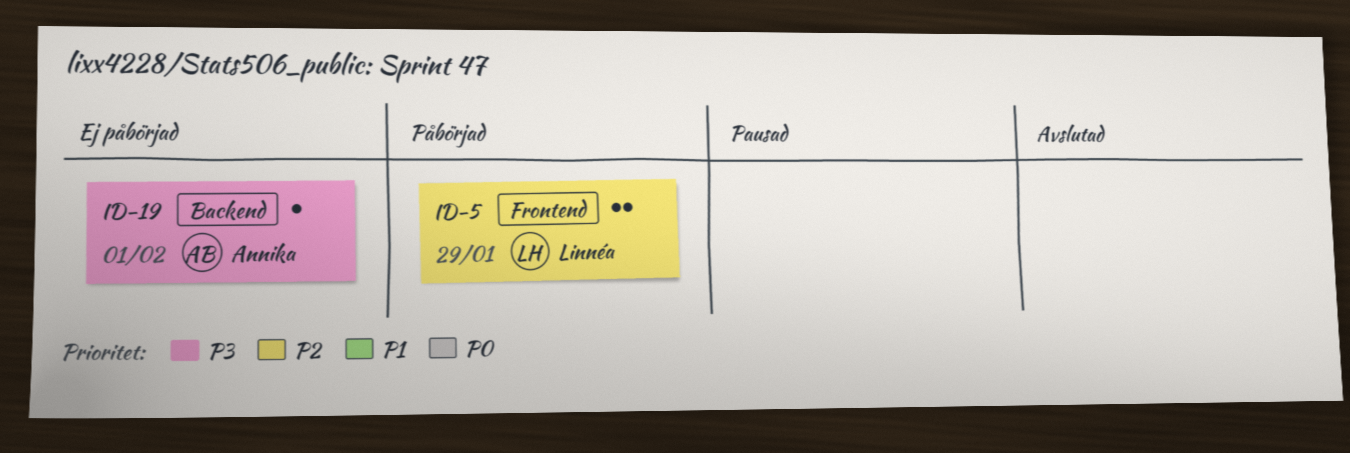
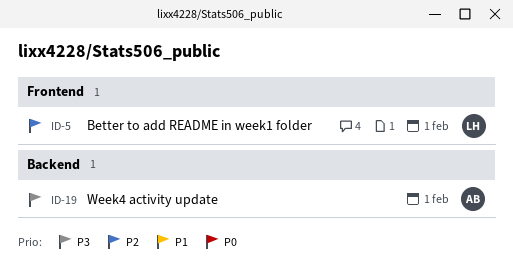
ID-5, due: Jan 29 -> Feb 1

